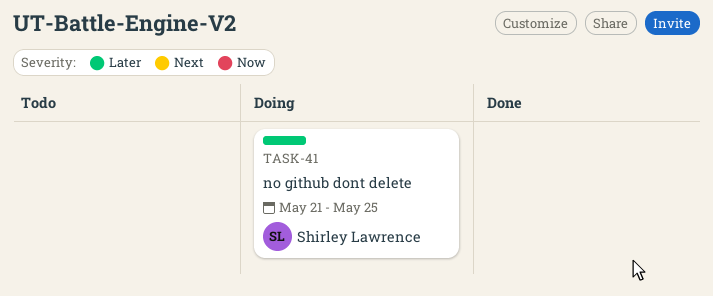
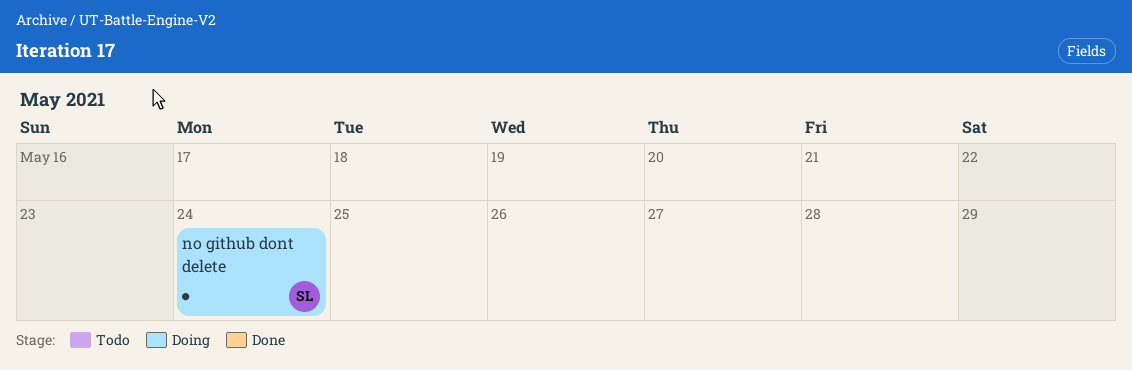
no github dont delete, due: May 25 -> May 24

